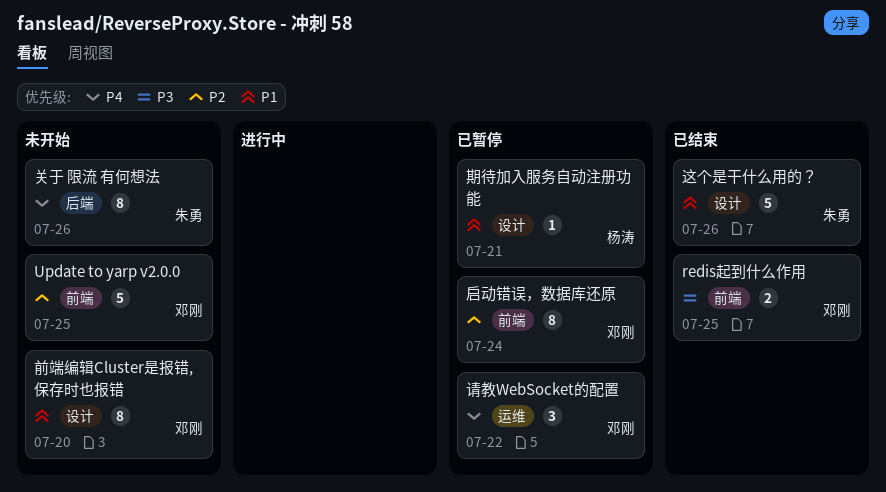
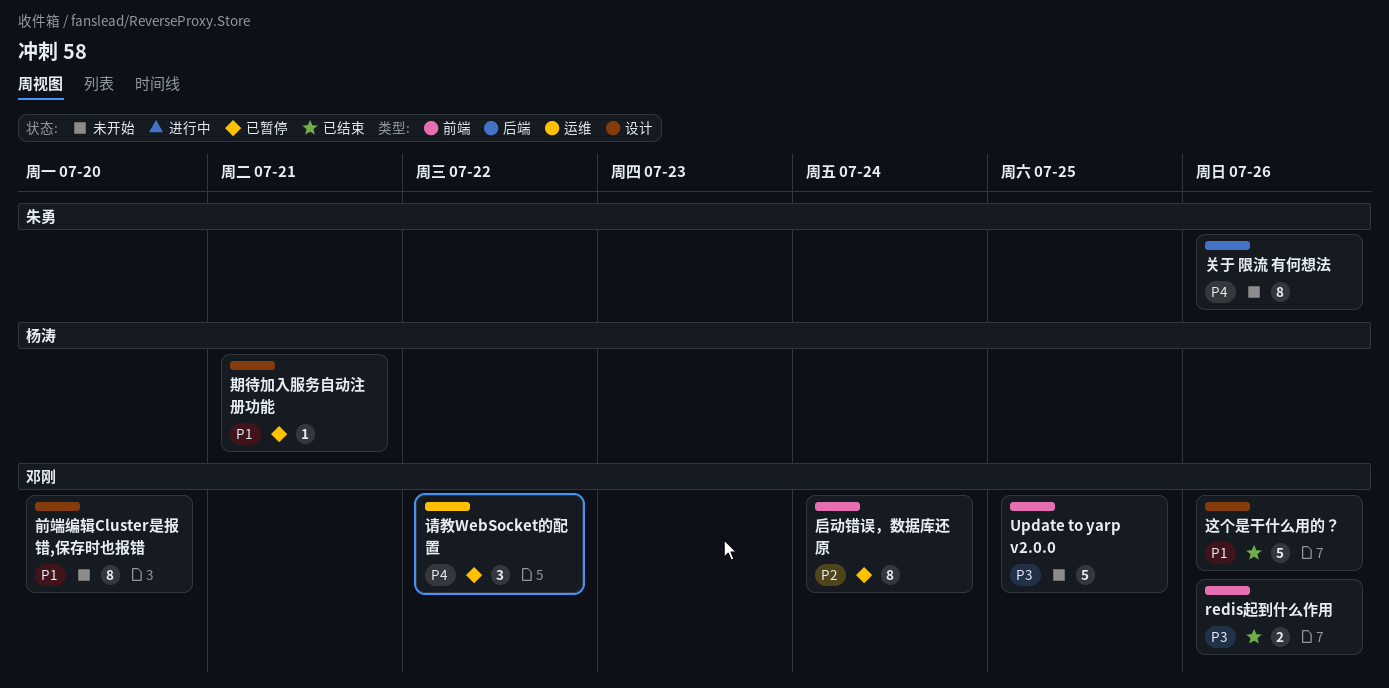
redis起到什么作用, due: Jul 25 -> Jul 26
Update to yarp v2.0.0, priority: P2 -> P3
这个是干什么用的？, owner: 朱勇 -> 邓刚

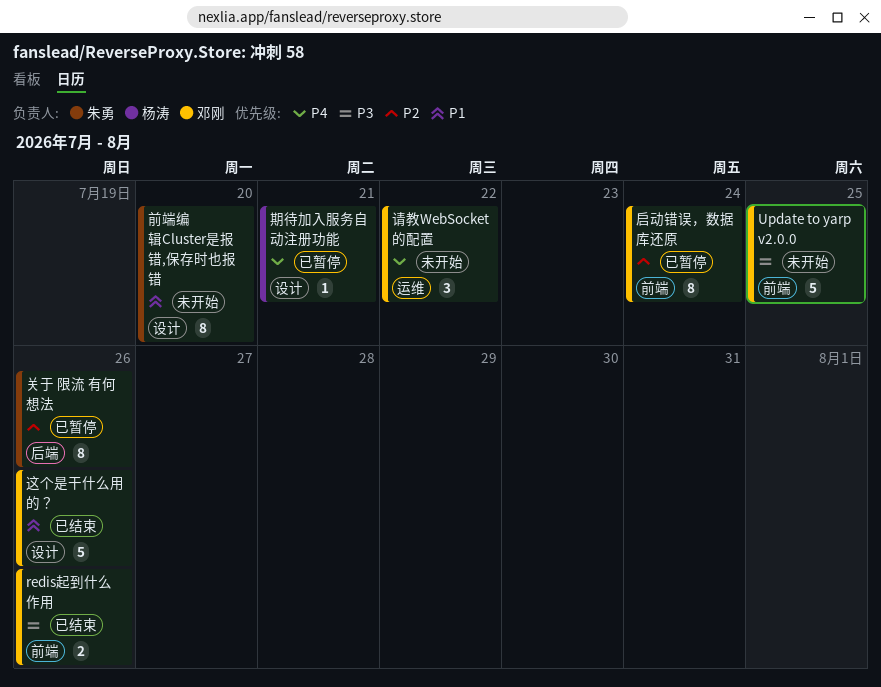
关于 限流 有何想法, status: 未开始 -> 已暂停
关于 限流 有何想法, priority: P4 -> P2
前端编辑Cluster是报错,保存时也报错, owner: 邓刚 -> 朱勇
期待加入服务自动注册功能, priority: P1 -> P4
请教WebSocket的配置, status: 已暂停 -> 未开始

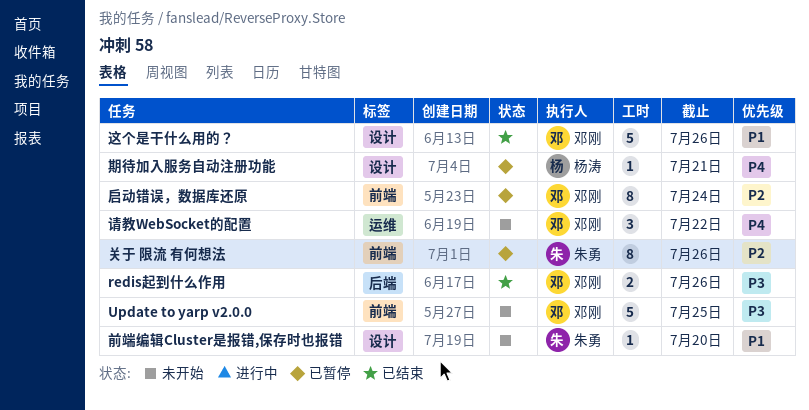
redis起到什么作用, label: 前端 -> 后端
关于 限流 有何想法, label: 后端 -> 前端
前端编辑Cluster是报错,保存时也报错, estimate: 8 -> 1

